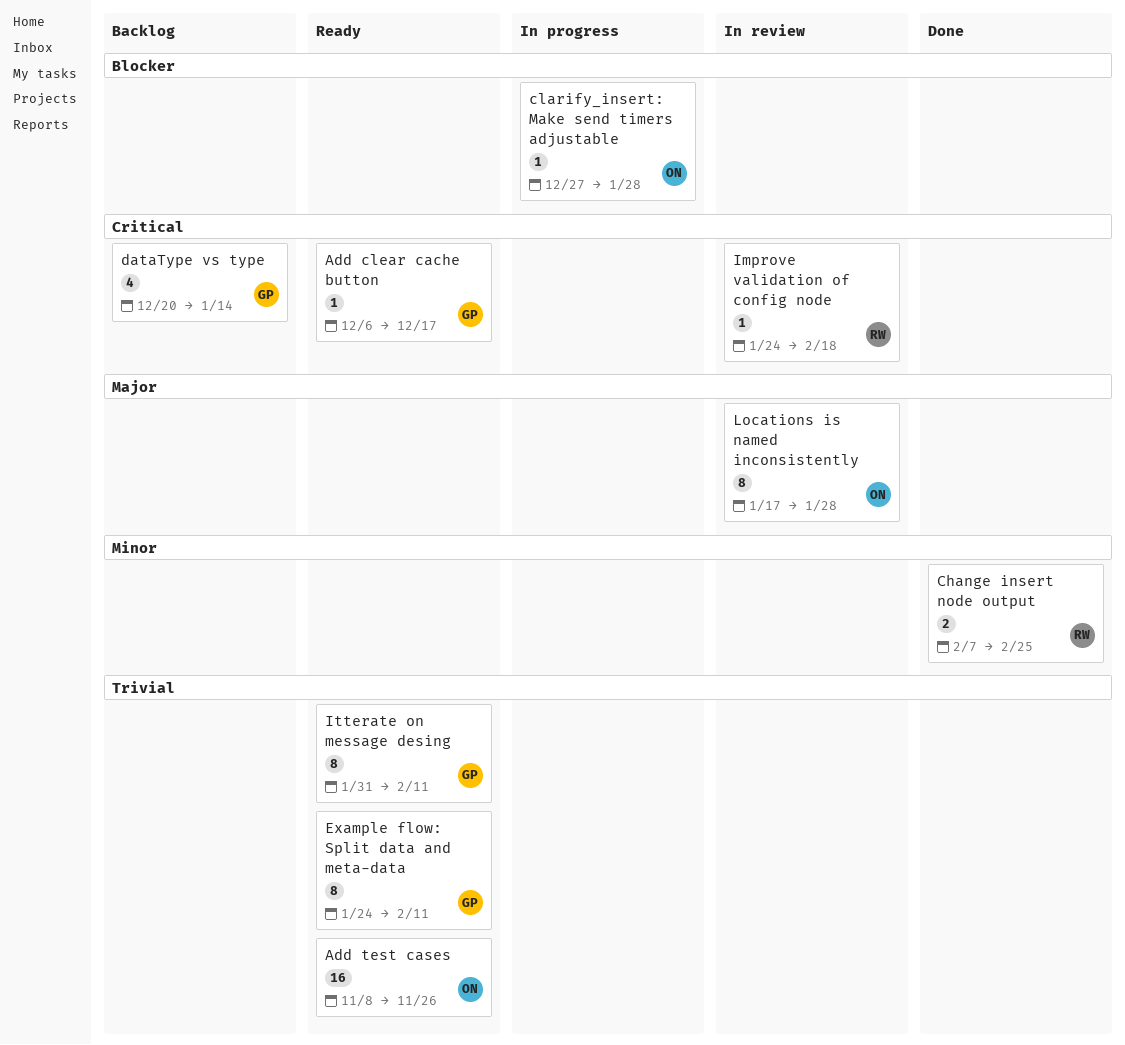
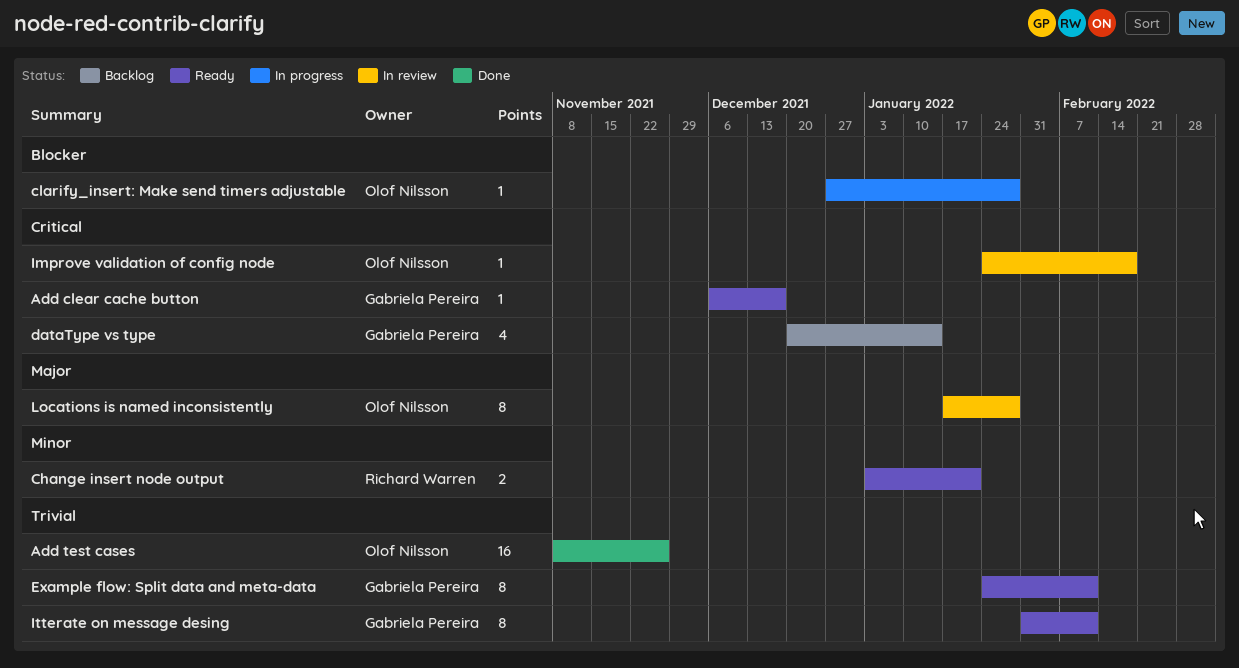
Add test cases, status: Ready -> Done
Change insert node output, status: Done -> Ready
Change insert node output, start: Feb 7 -> Jan 3
Change insert node output, due: Feb 25 -> Jan 21
Improve validation of config node, owner: Richard Warren -> Olof Nilsson

